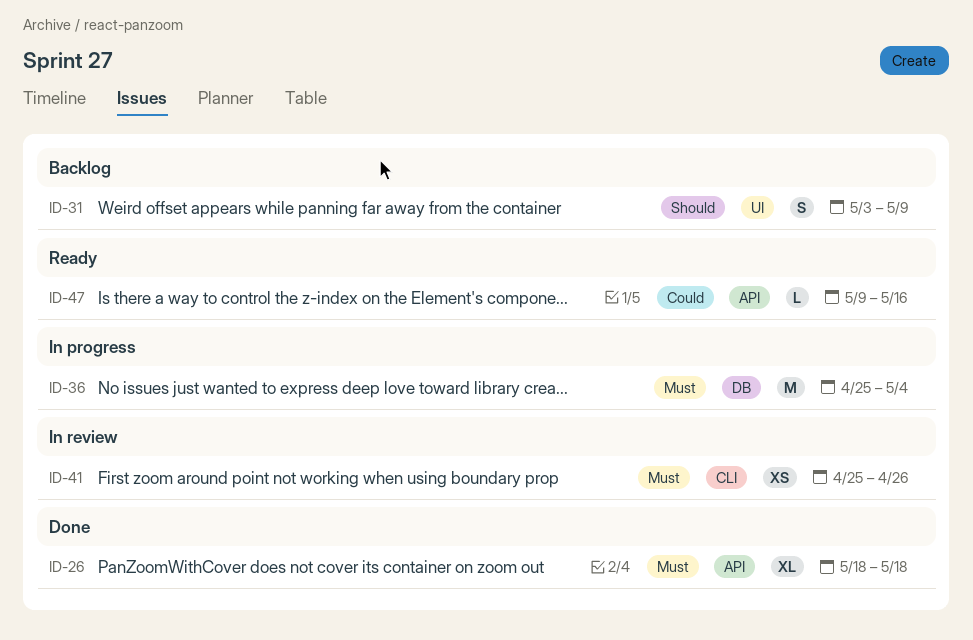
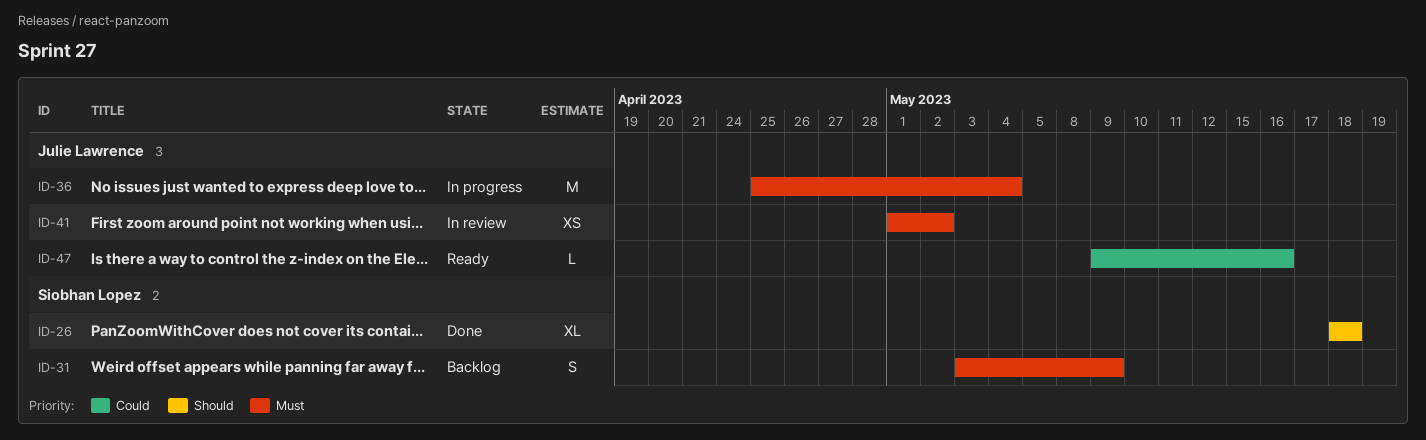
ID-26, priority: Must -> Should
ID-31, priority: Should -> Must
ID-41, start: Apr 25 -> May 1
ID-41, due: Apr 26 -> May 2

